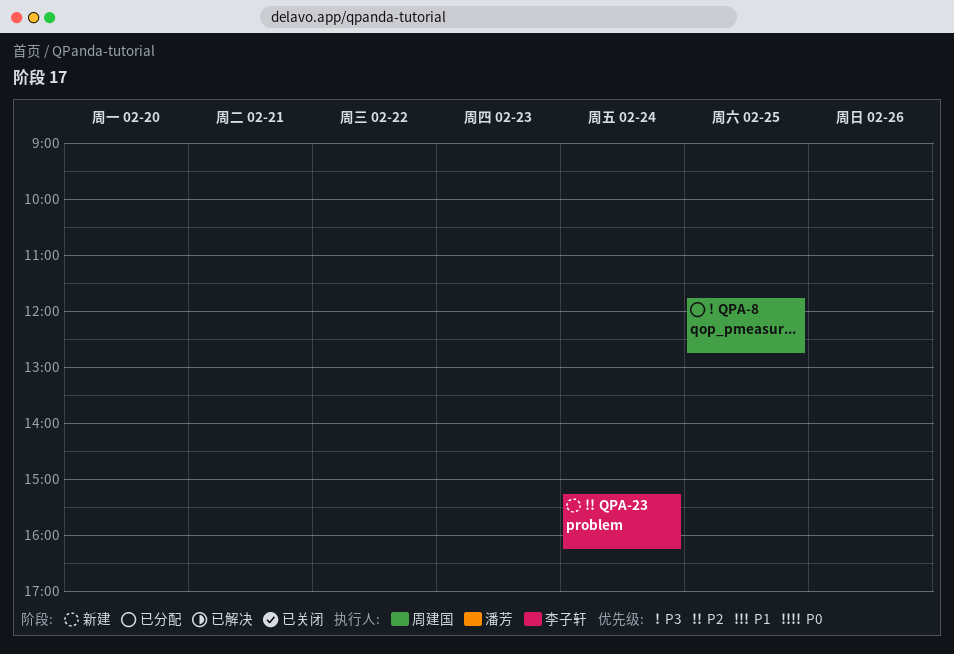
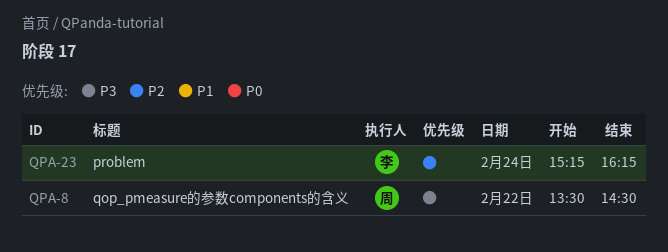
QPA-8, day: Feb 25 -> Feb 22
QPA-8, begins: 11:45 -> 13:30
QPA-8, ends: 12:45 -> 14:30

